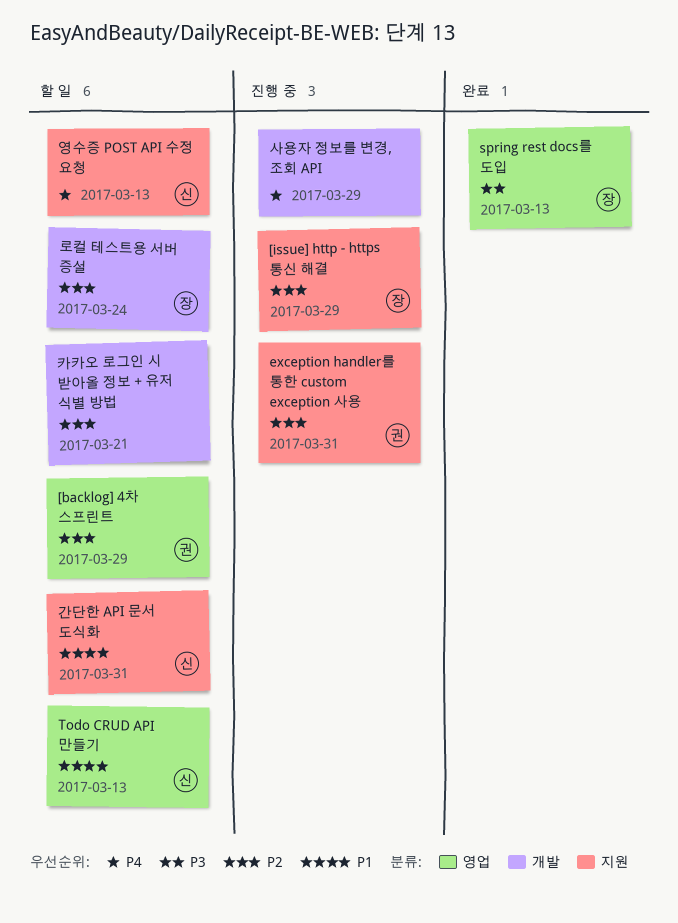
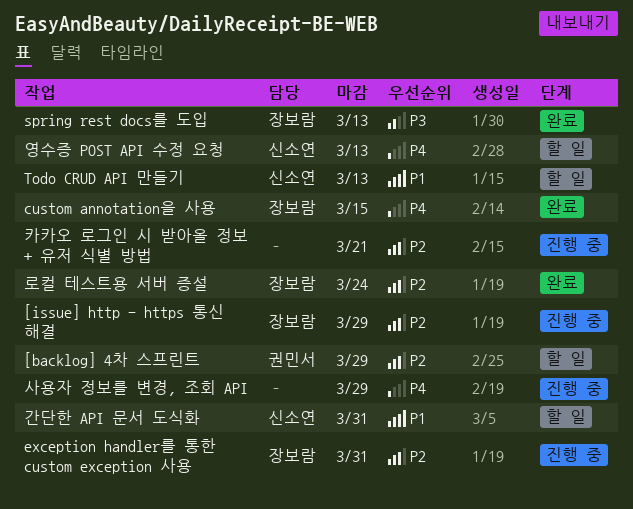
custom annotation을 사용: none -> present
exception handler를 통한 custom exception 사용, owner: 권민서 -> 장보람
로컬 테스트용 서버 증설, status: 할 일 -> 완료
카카오 로그인 시 받아올 정보 + 유저 식별 방법, status: 할 일 -> 진행 중

